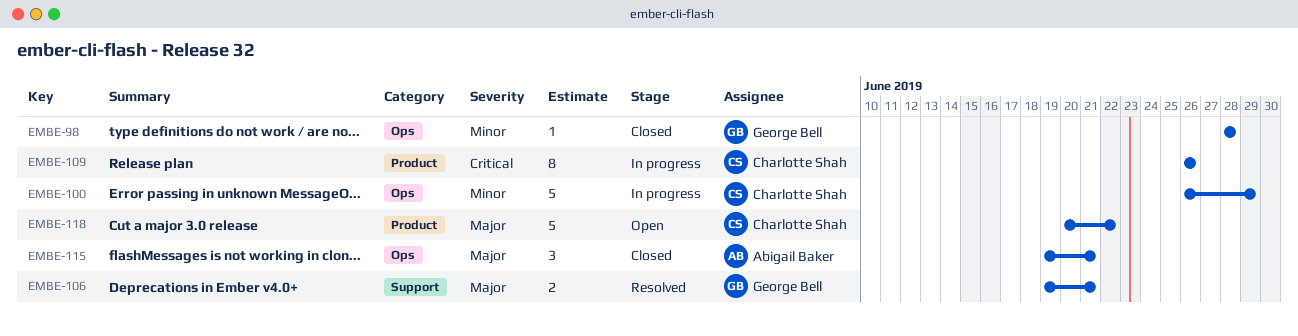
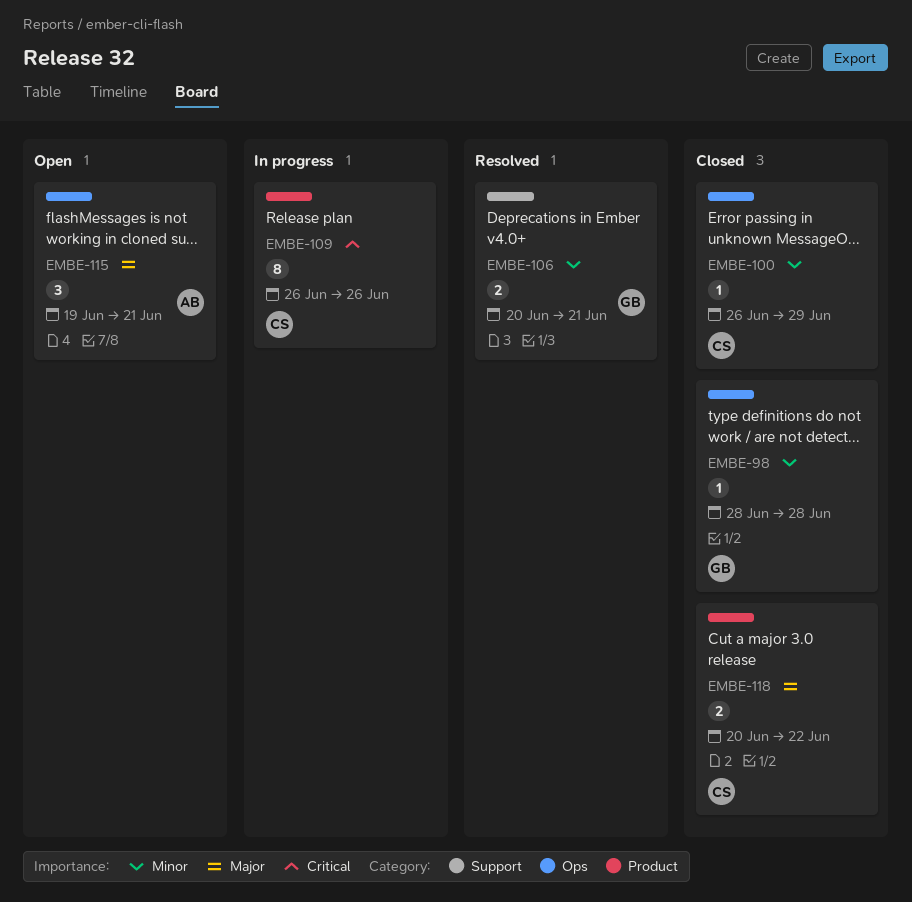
EMBE-100, status: In progress -> Closed
EMBE-100, estimate: 5 -> 1
EMBE-106, priority: Major -> Minor
EMBE-106, start: Jun 19 -> Jun 20
EMBE-115, status: Closed -> Open
EMBE-118, status: Open -> Closed
EMBE-118, estimate: 5 -> 2

